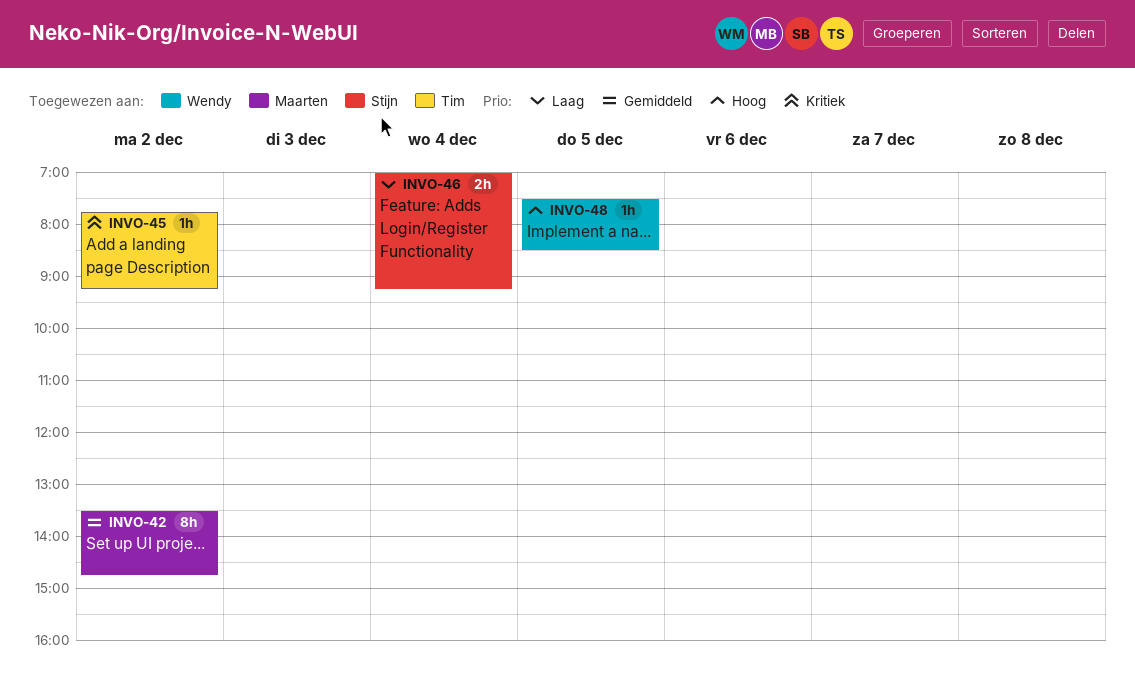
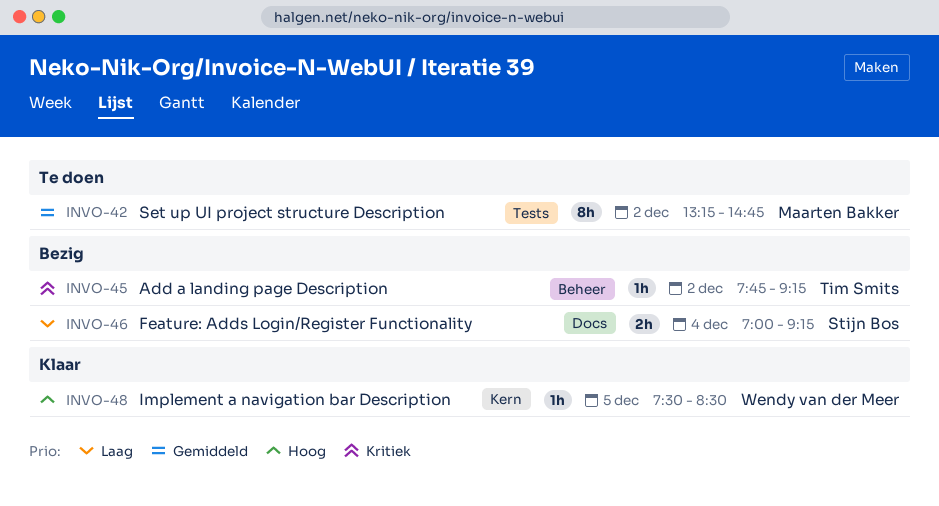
INVO-42, begins: 13:30 -> 13:15

